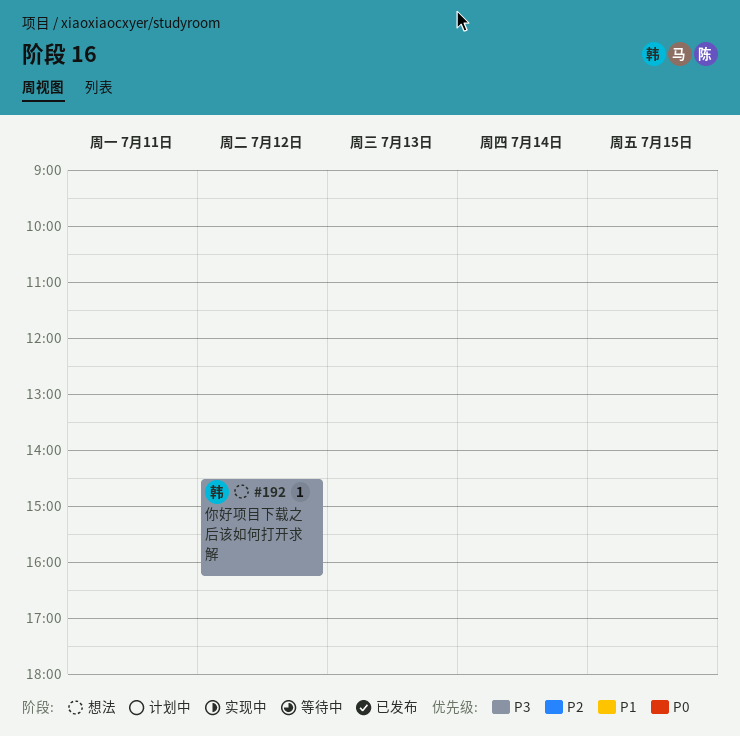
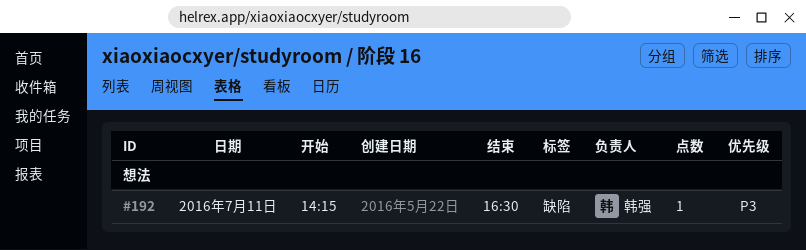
#192, day: Jul 12 -> Jul 11
#192, begins: 14:30 -> 14:15
#192, ends: 16:15 -> 16:30

